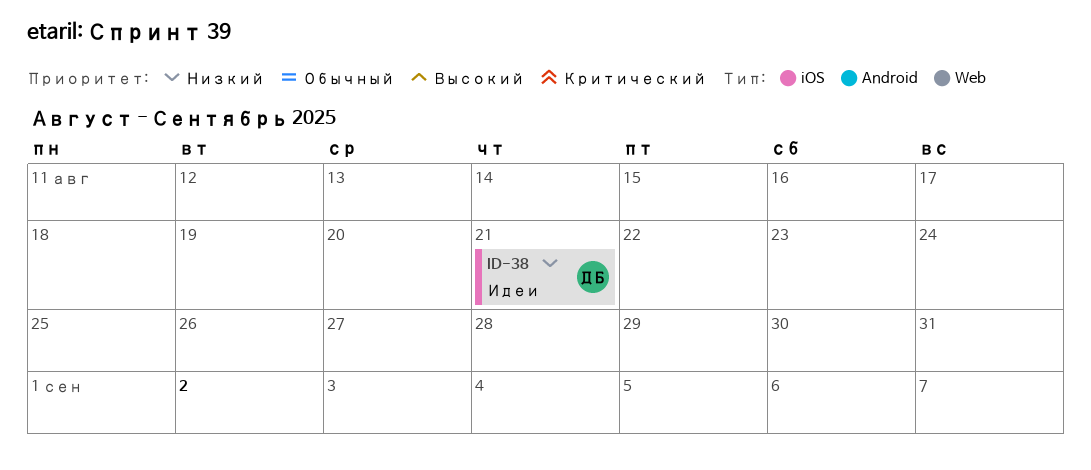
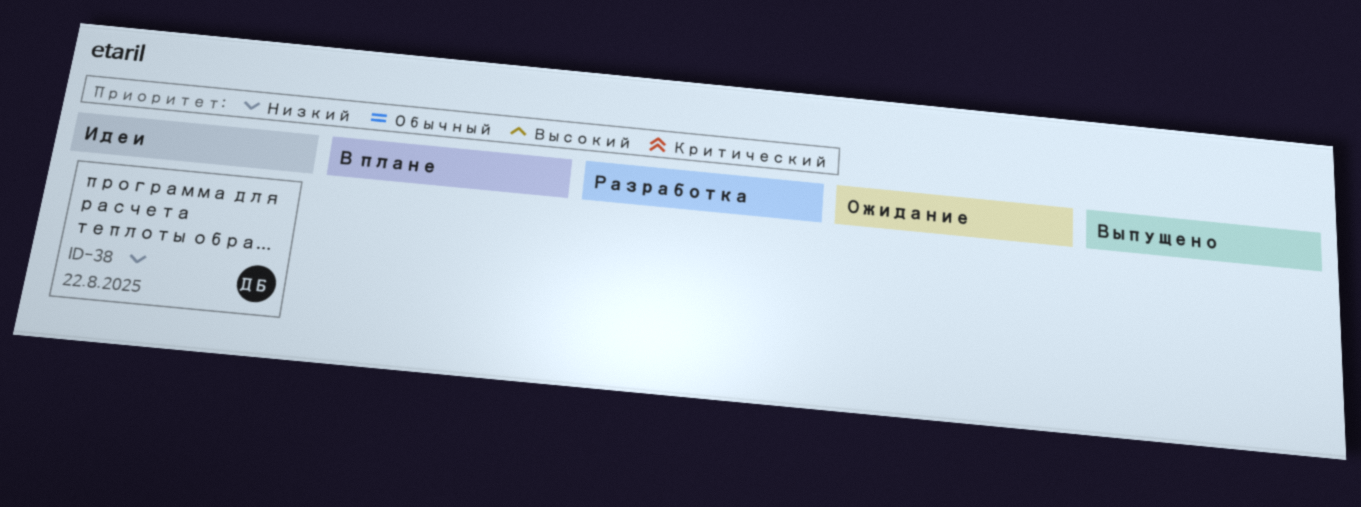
ID-38, due: Aug 21 -> Aug 22

